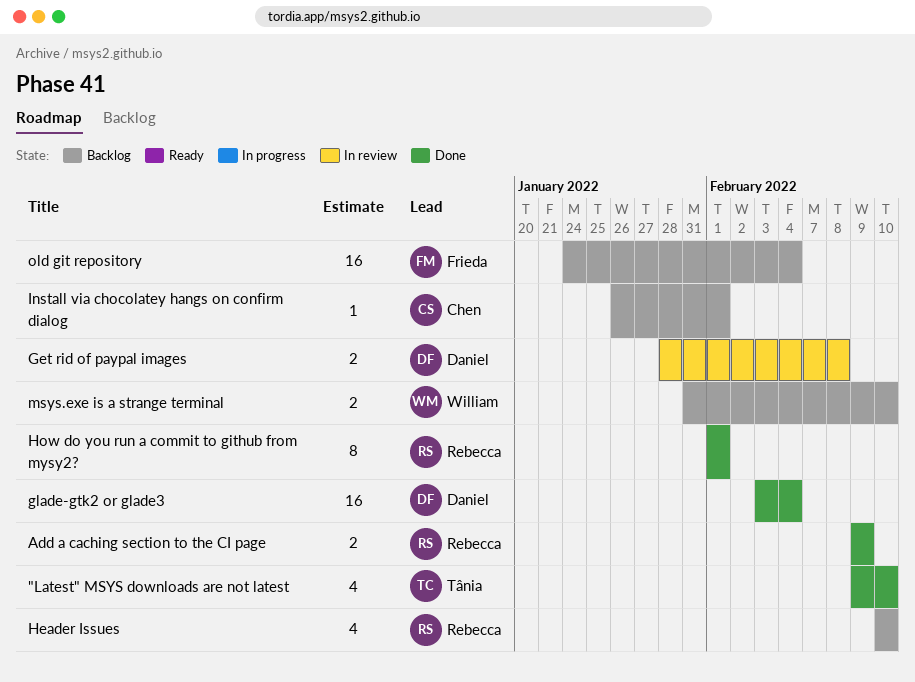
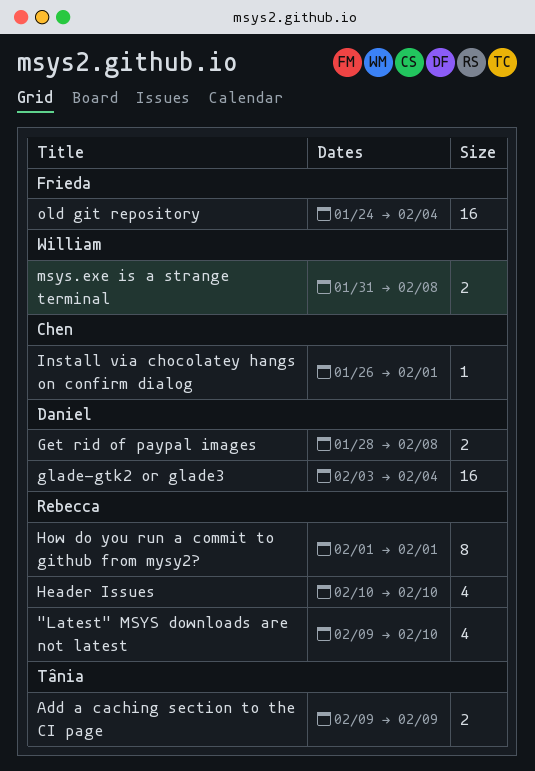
"Latest" MSYS downloads are not latest, owner: Tânia -> Rebecca
Add a caching section to the CI page, owner: Rebecca -> Tânia
msys.exe is a strange terminal, due: Feb 10 -> Feb 8

